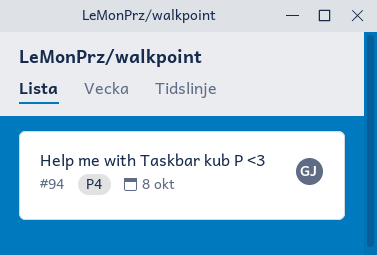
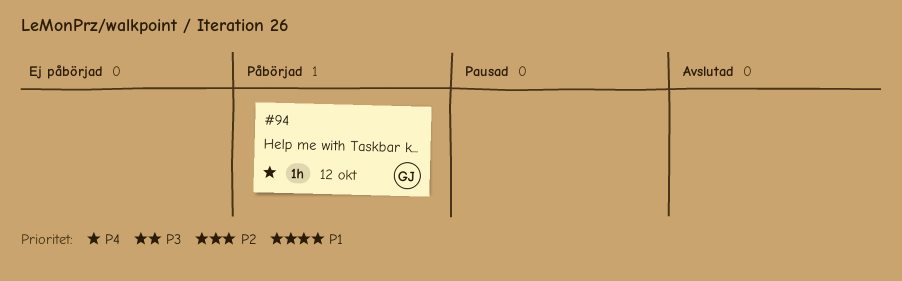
#94, due: Oct 8 -> Oct 12

